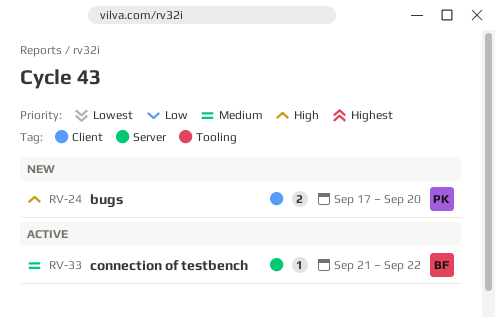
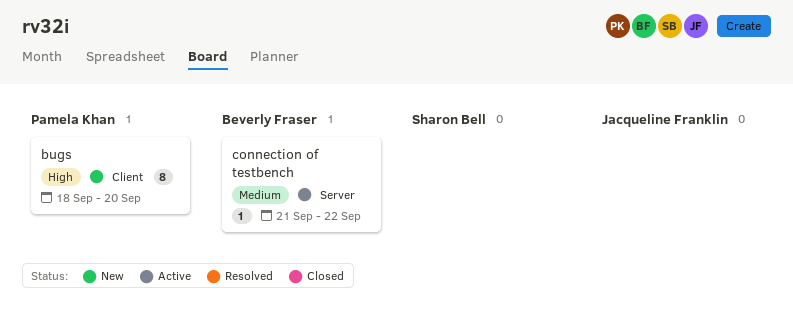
bugs, estimate: 2 -> 8
bugs, start: Sep 17 -> Sep 18

